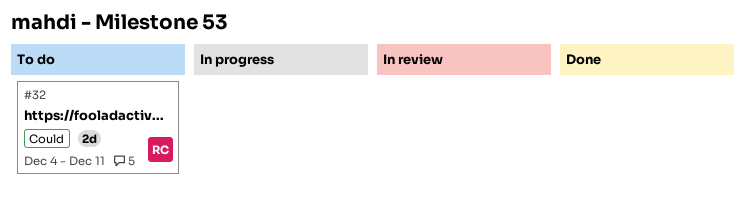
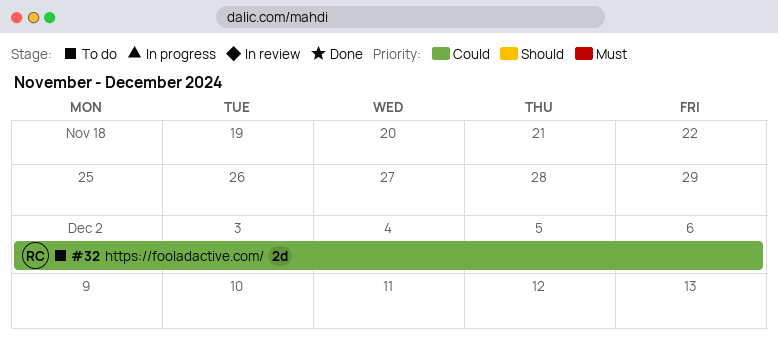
#32, start: Dec 4 -> Dec 2
#32, due: Dec 11 -> Dec 6

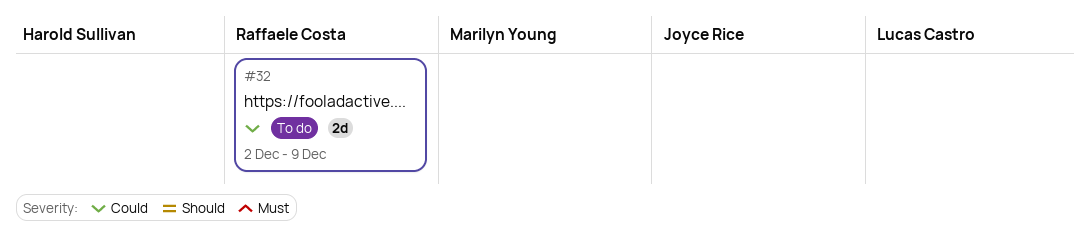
#32, due: Dec 6 -> Dec 9

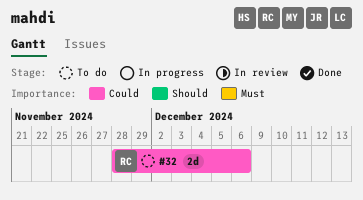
#32, start: Dec 2 -> Nov 28
#32, due: Dec 9 -> Dec 6

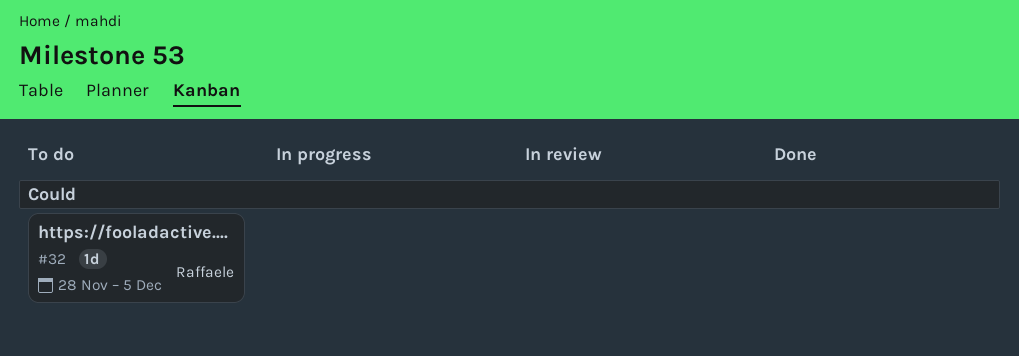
#32, estimate: 2d -> 1d
#32, due: Dec 6 -> Dec 5

